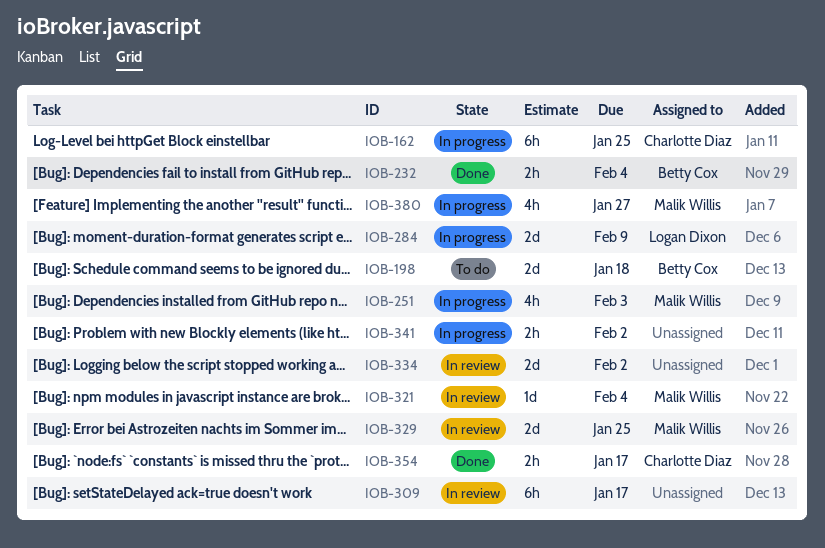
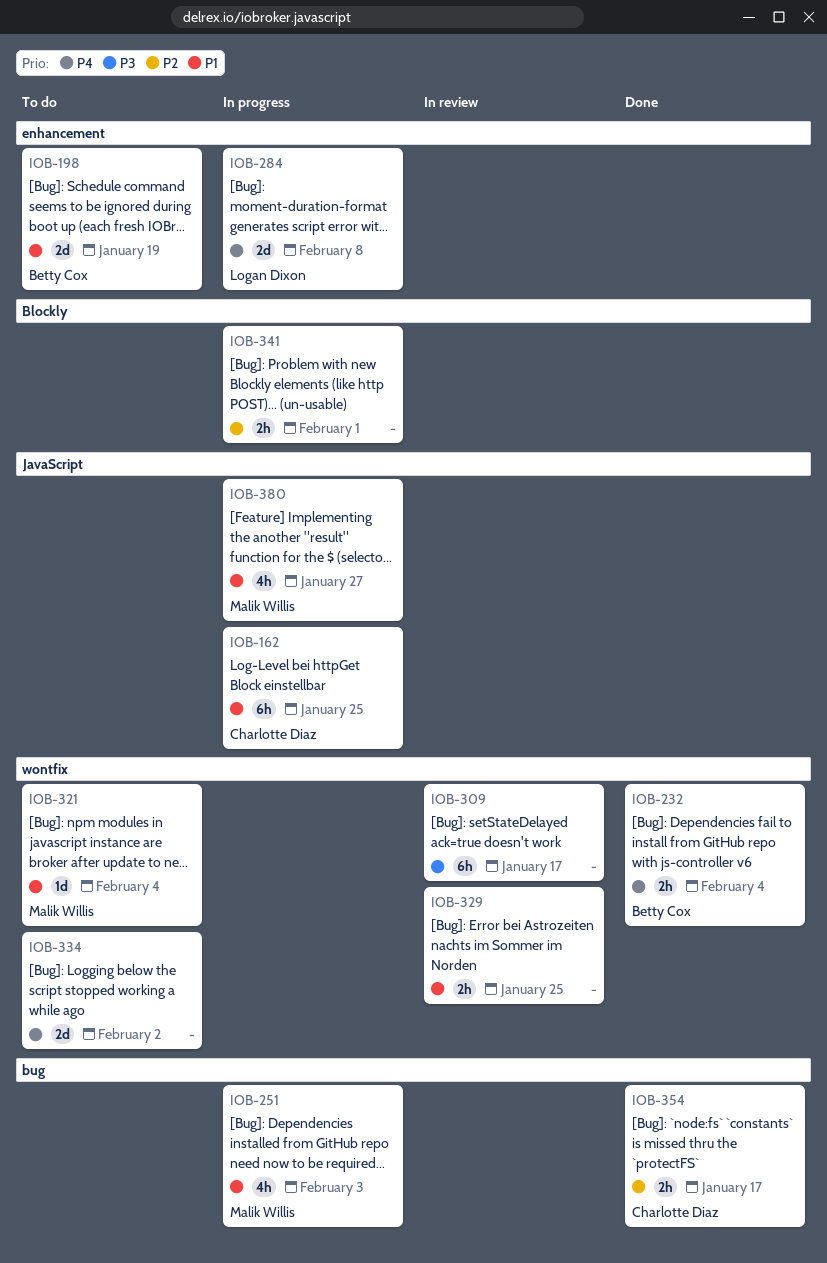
IOB-198, due: Jan 18 -> Jan 19
IOB-284, due: Feb 9 -> Feb 8
IOB-321, status: In review -> To do
IOB-329, owner: Malik Willis -> none
IOB-329, estimate: 2d -> 2h
IOB-334, status: In review -> To do
IOB-341, due: Feb 2 -> Feb 1

